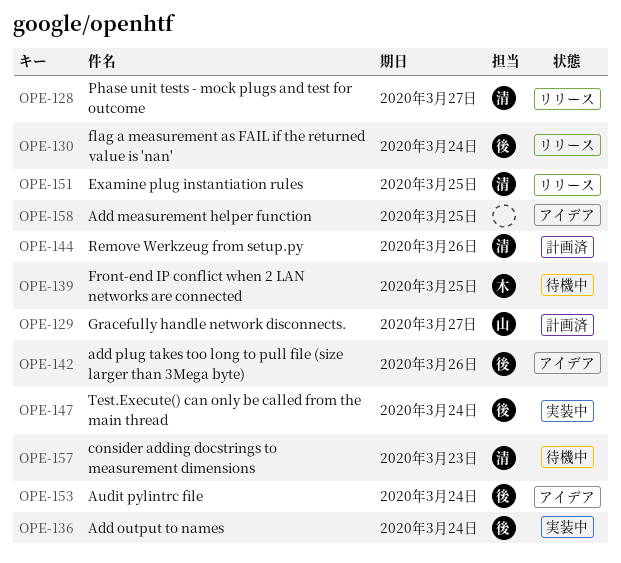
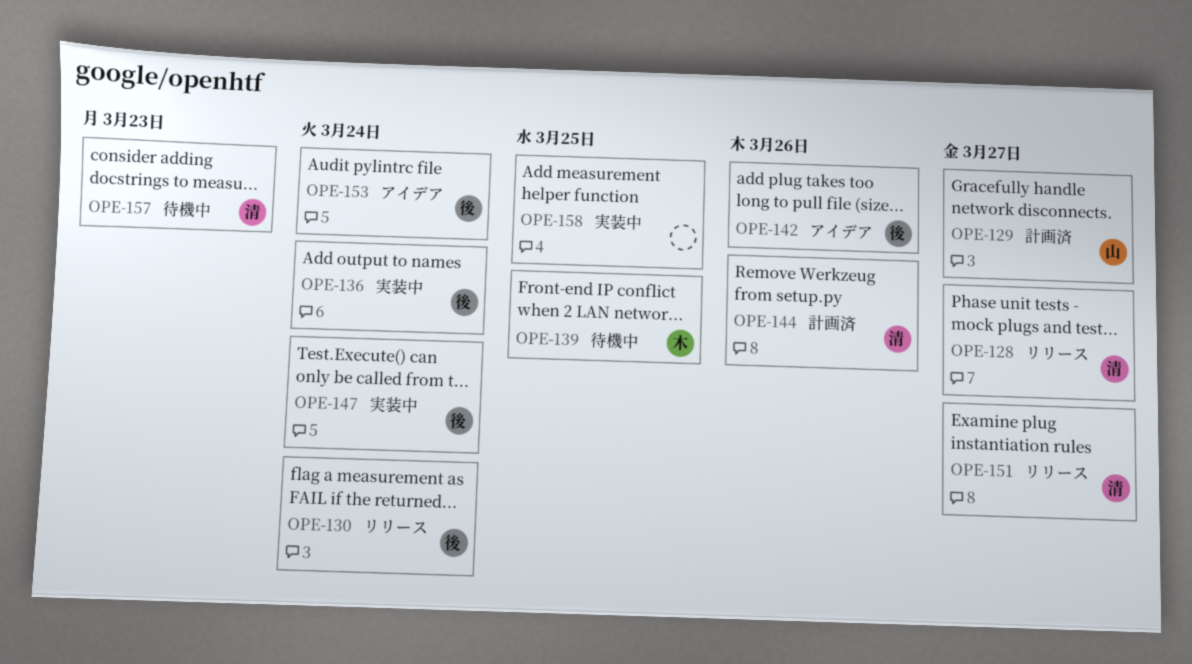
OPE-151, due: Mar 25 -> Mar 27
OPE-158, status: アイデア -> 実装中

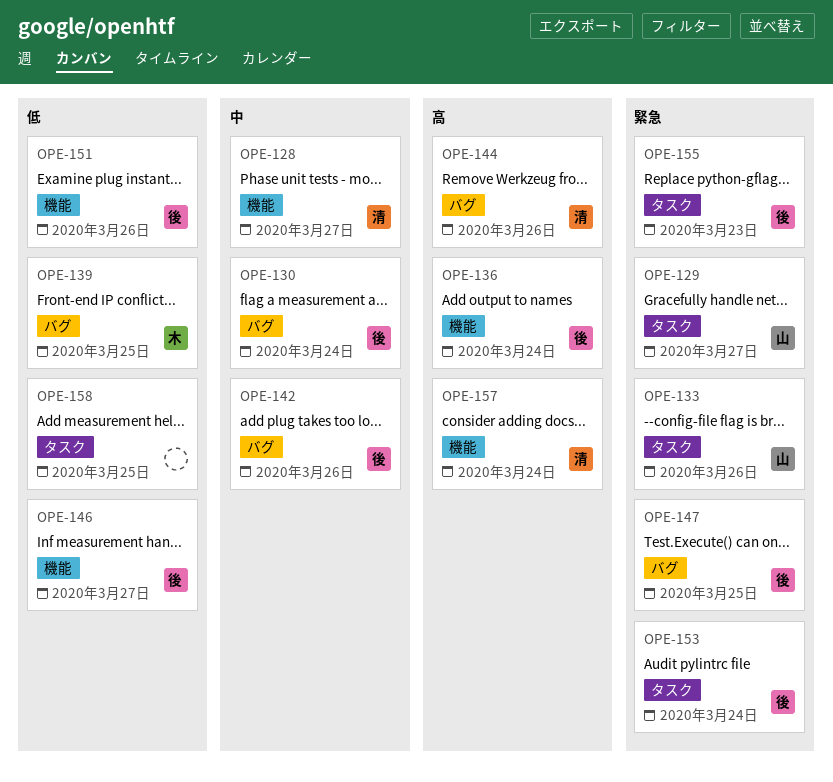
OPE-133: none -> present
OPE-146: none -> present
OPE-147, due: Mar 24 -> Mar 25
OPE-151, owner: 清 -> 後
OPE-151, due: Mar 27 -> Mar 26
OPE-155: none -> present
OPE-157, due: Mar 23 -> Mar 24

